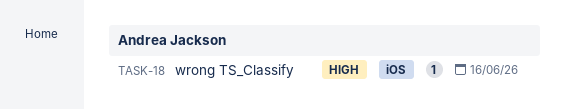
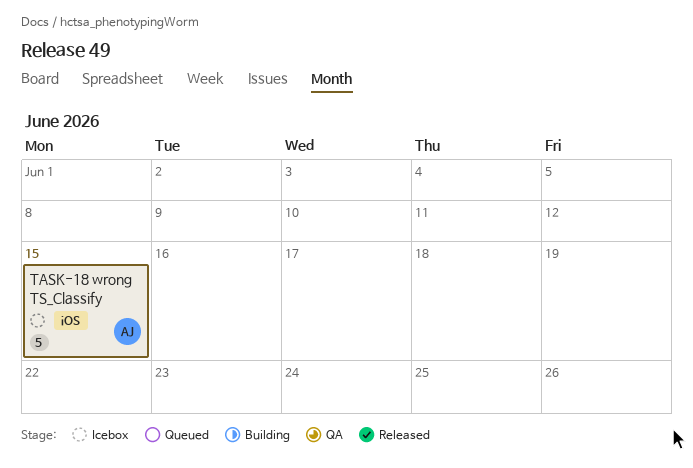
TASK-18, estimate: 1 -> 5
TASK-18, due: Jun 16 -> Jun 15

